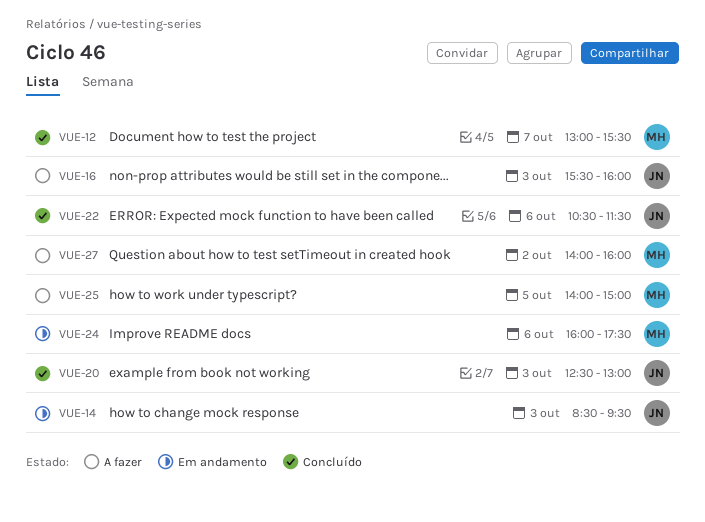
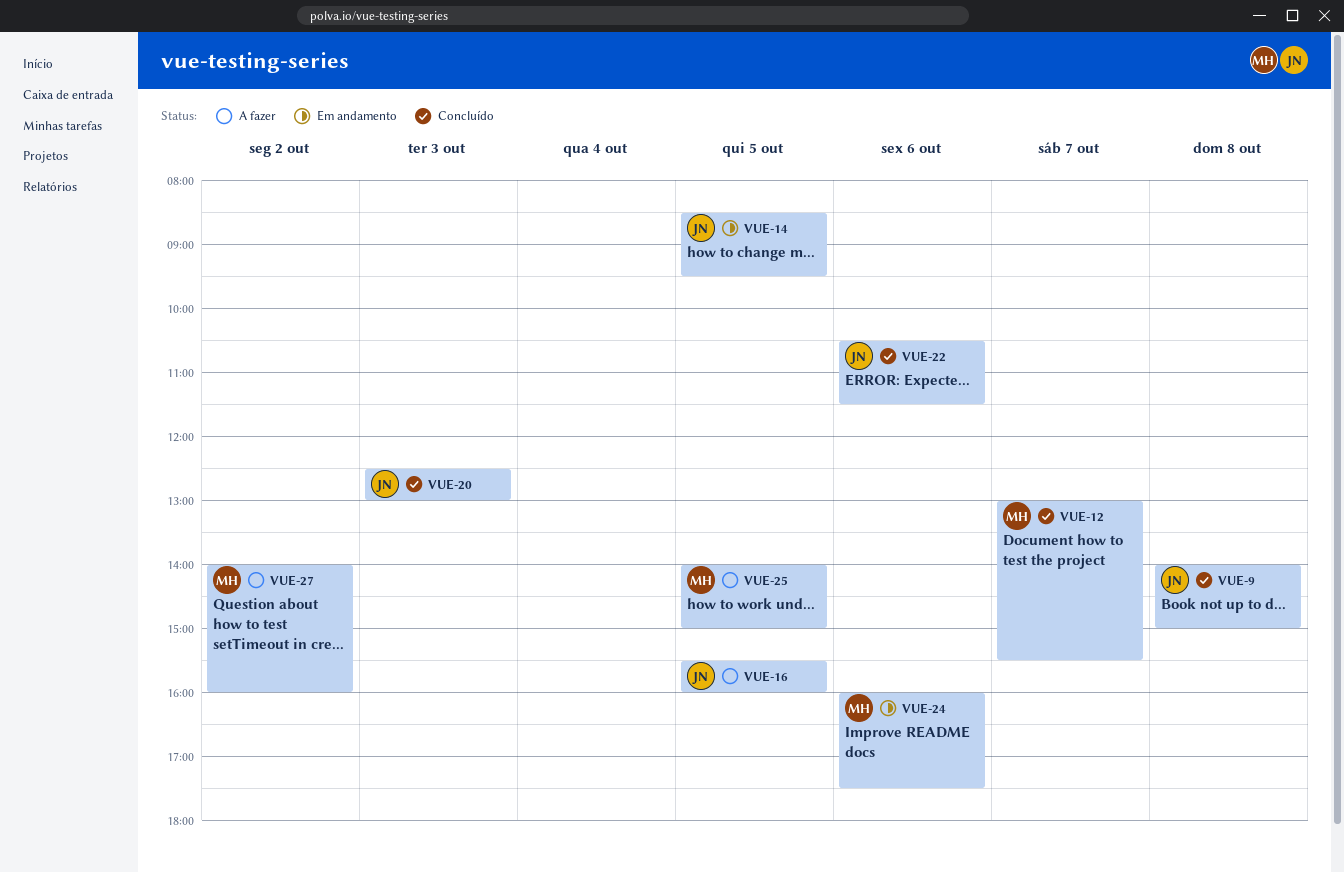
VUE-9: none -> present
VUE-14, day: Oct 3 -> Oct 5
VUE-16, day: Oct 3 -> Oct 5

